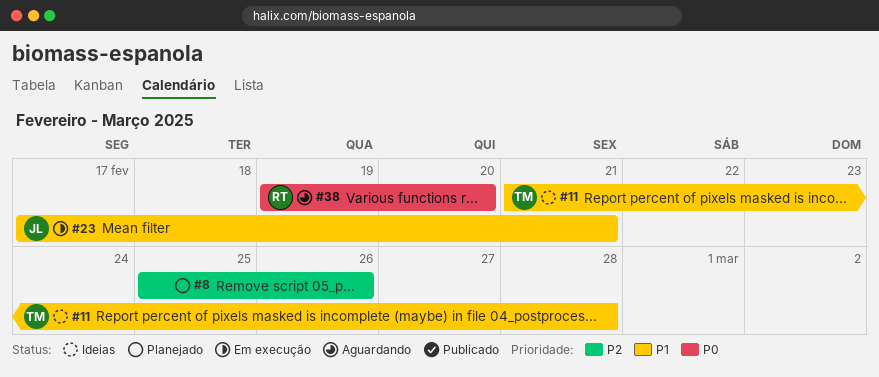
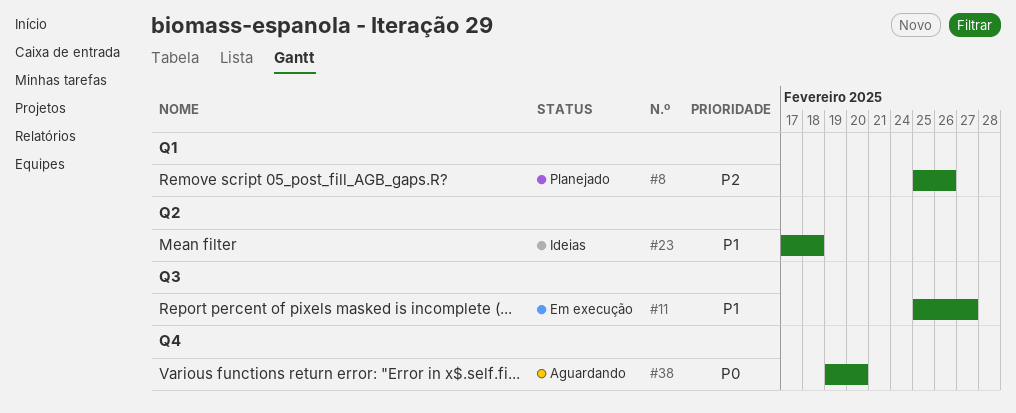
#11, status: Ideias -> Em execução
#11, start: Feb 21 -> Feb 25
#11, due: Feb 28 -> Feb 27
#23, status: Em execução -> Ideias
#23, due: Feb 21 -> Feb 18

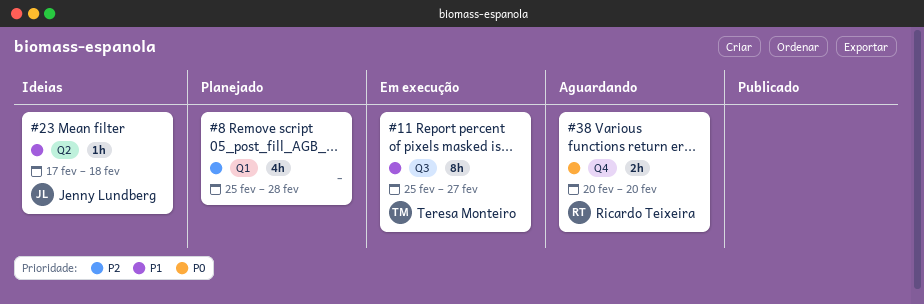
#8, due: Feb 26 -> Feb 28
#38, start: Feb 19 -> Feb 20

